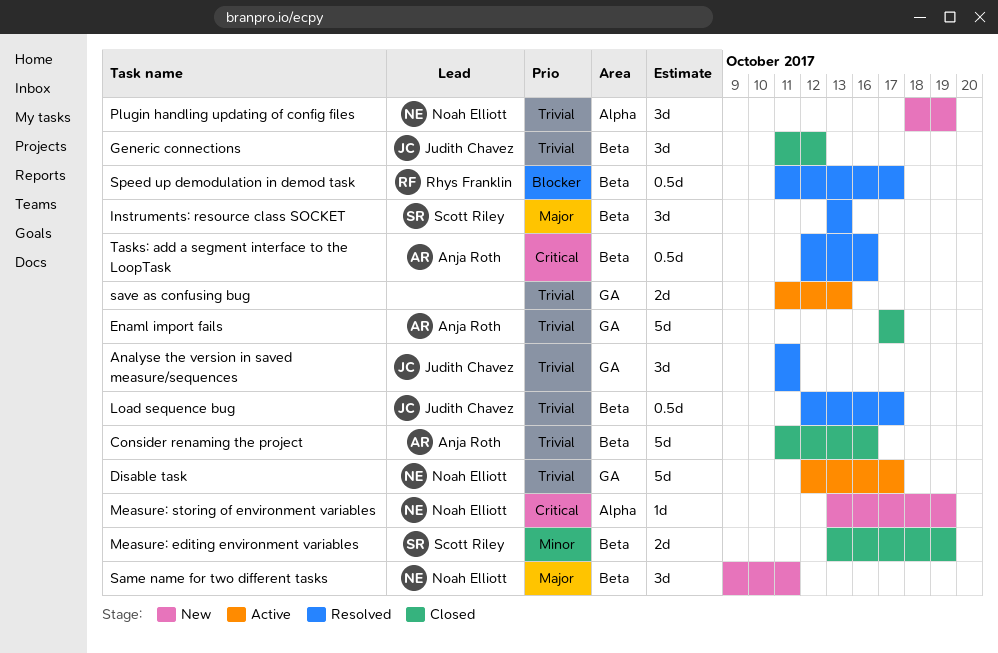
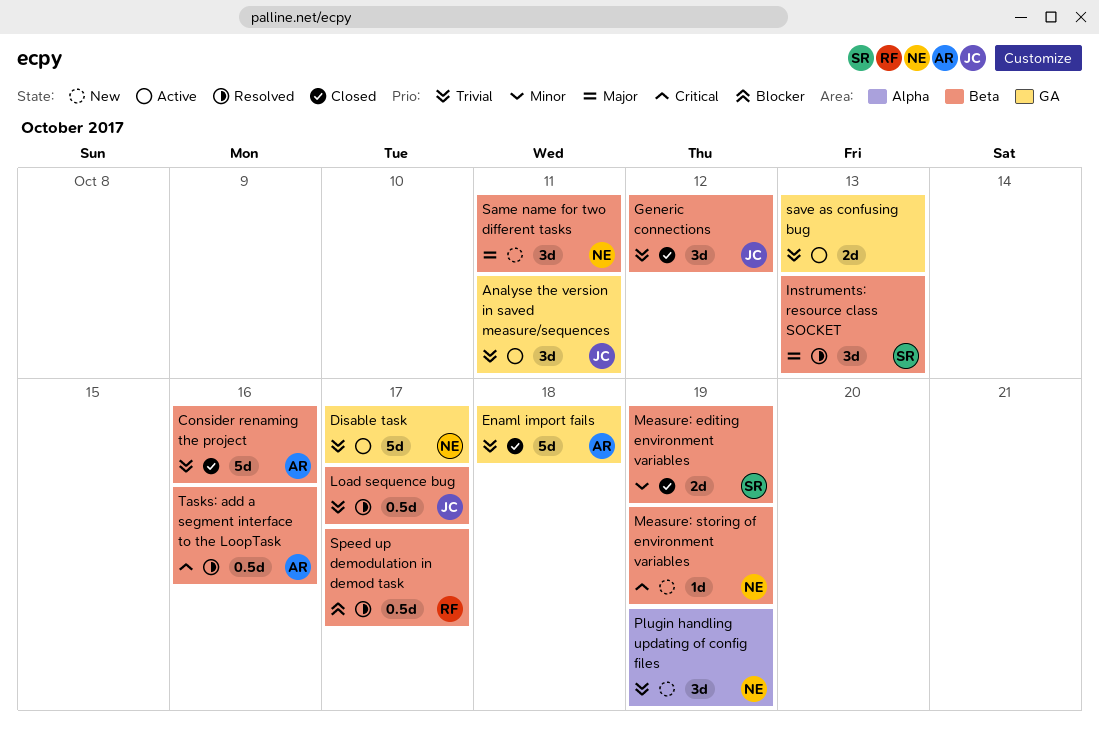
Analyse the version in saved measure/sequences, status: Resolved -> Active
Enaml import fails, due: Oct 17 -> Oct 18
Measure: storing of environment variables, label: Alpha -> Beta

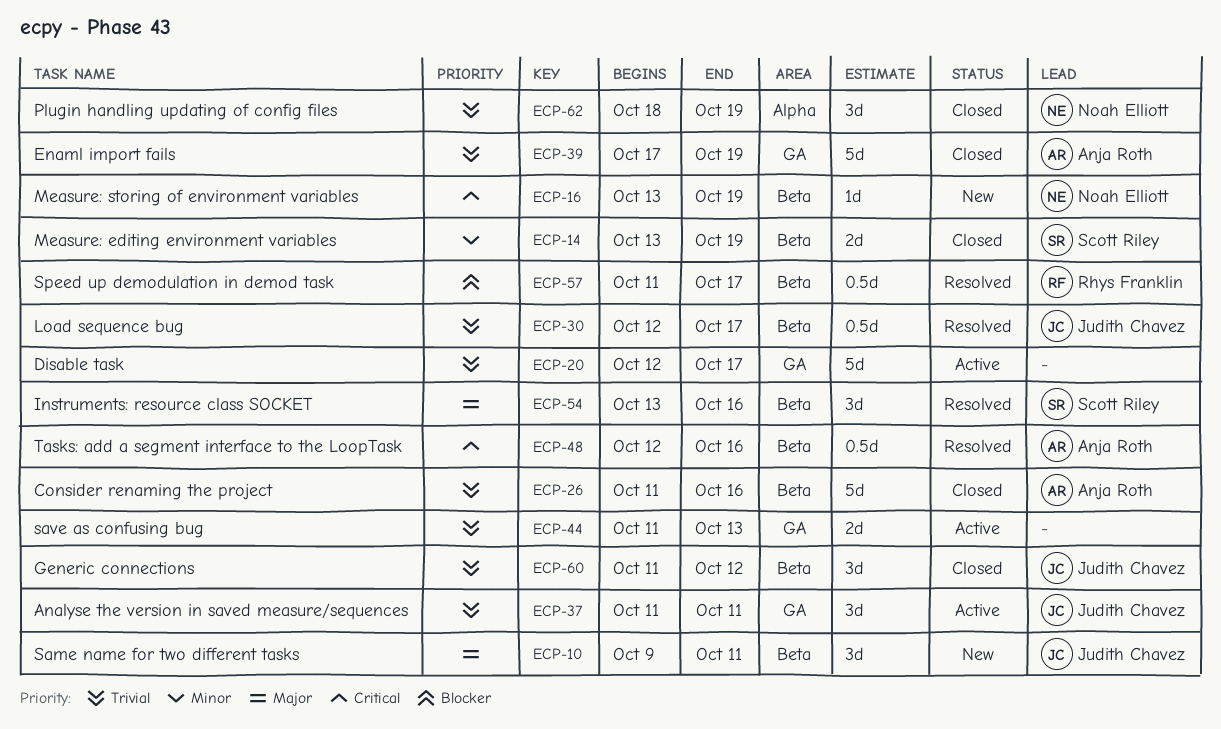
Disable task, owner: Noah Elliott -> none
Enaml import fails, due: Oct 18 -> Oct 19
Instruments: resource class SOCKET, due: Oct 13 -> Oct 16
Plugin handling updating of config files, status: New -> Closed
Same name for two different tasks, owner: Noah Elliott -> Judith Chavez

